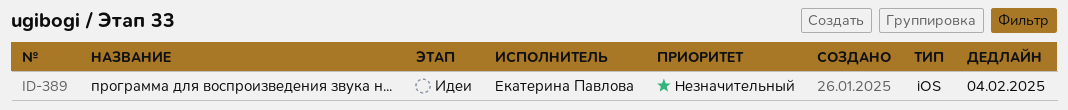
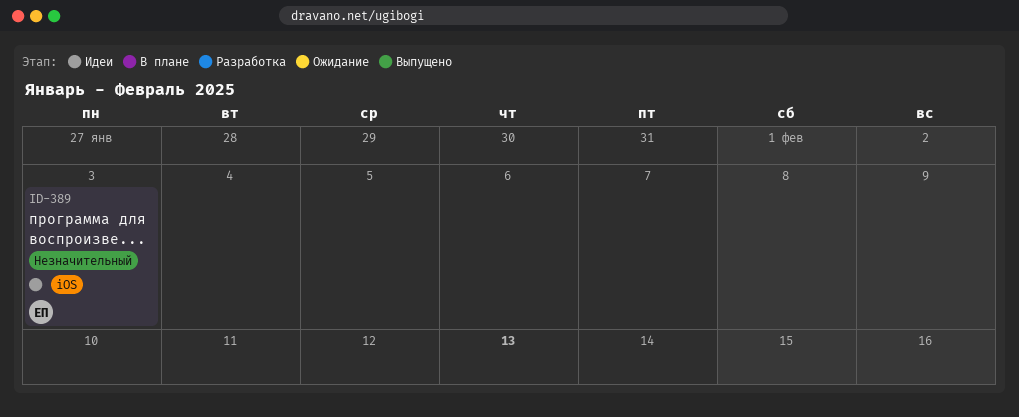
ID-389, due: Feb 4 -> Feb 3

